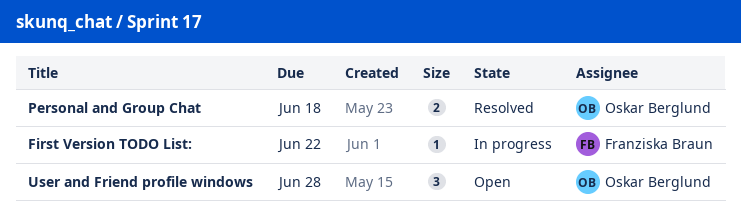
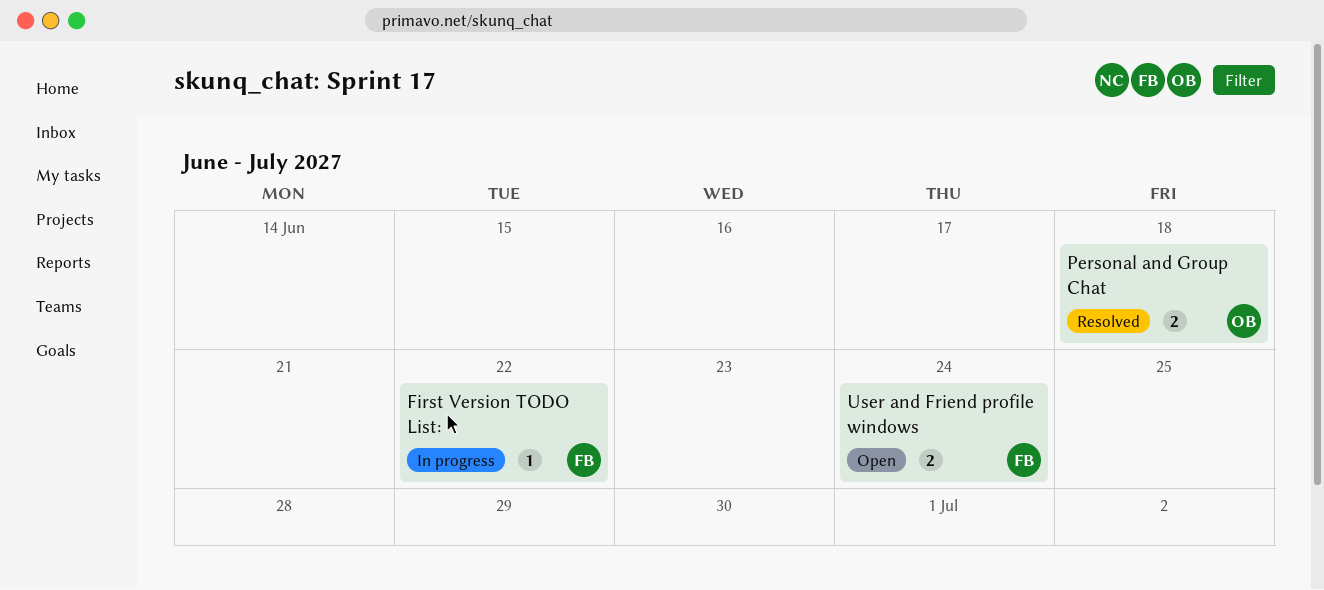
User and Friend profile windows, owner: Oskar Berglund -> Franziska Braun
User and Friend profile windows, estimate: 3 -> 2
User and Friend profile windows, due: Jun 28 -> Jun 24

